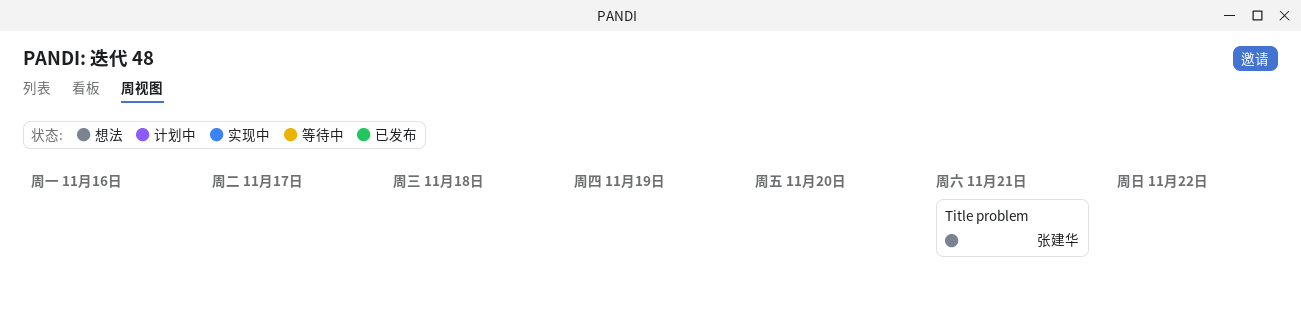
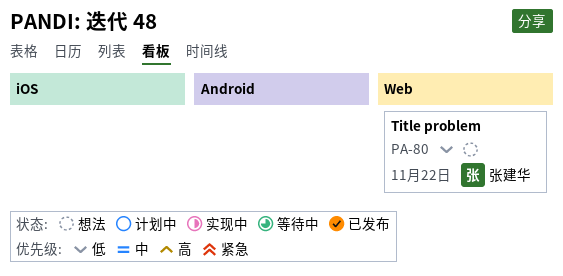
Title problem, due: Nov 21 -> Nov 22

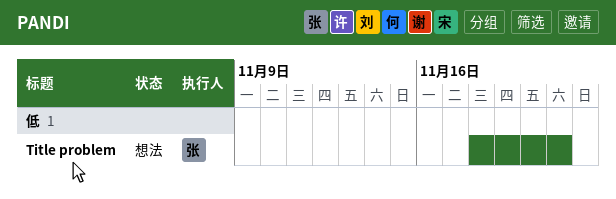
Title problem, due: Nov 22 -> Nov 21

